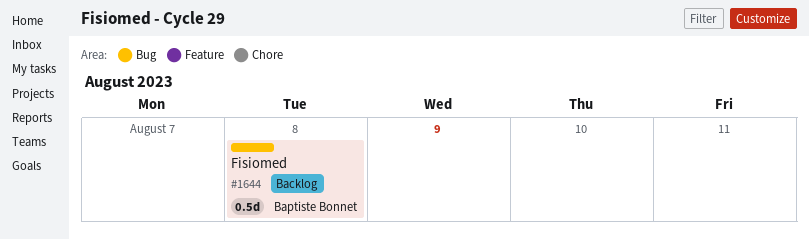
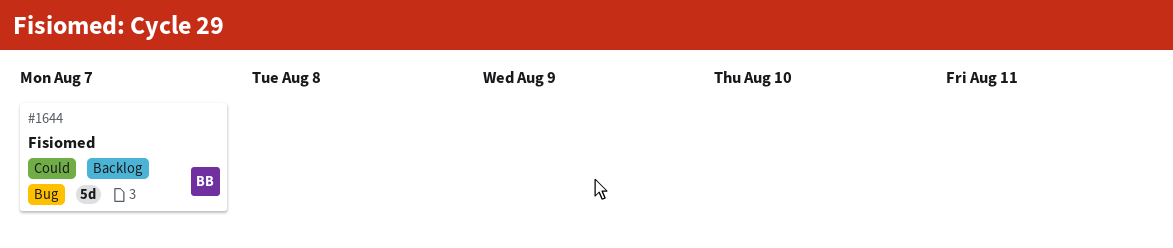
#1644, estimate: 0.5d -> 5d
#1644, due: Aug 8 -> Aug 7

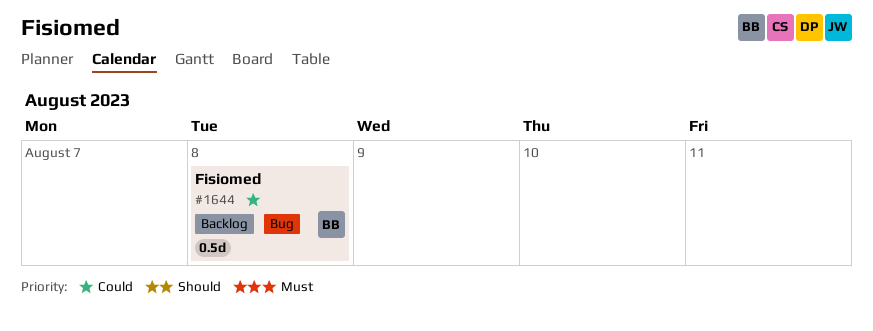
#1644, estimate: 5d -> 0.5d
#1644, due: Aug 7 -> Aug 8

